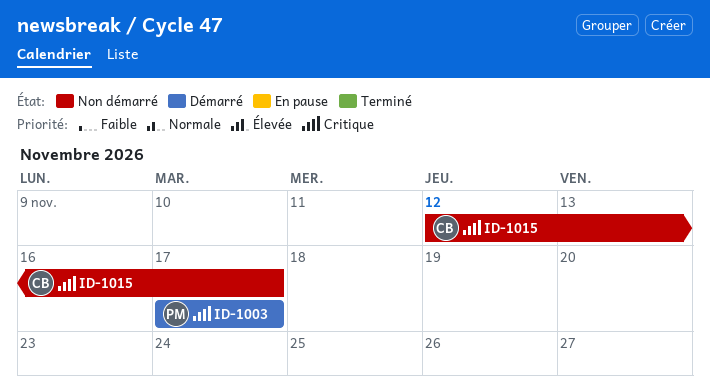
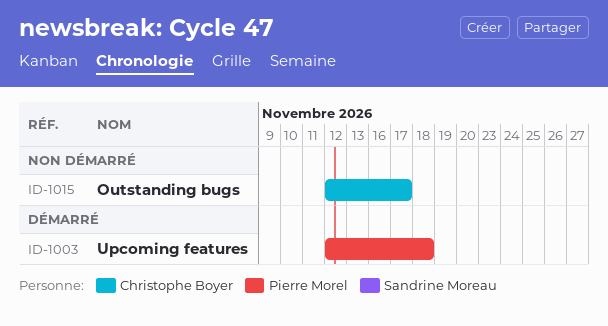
ID-1003, start: Nov 17 -> Nov 12
ID-1003, due: Nov 17 -> Nov 18

